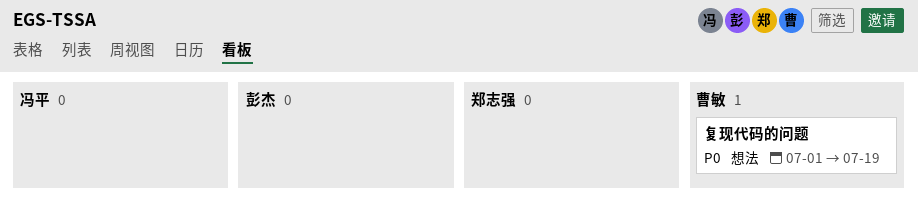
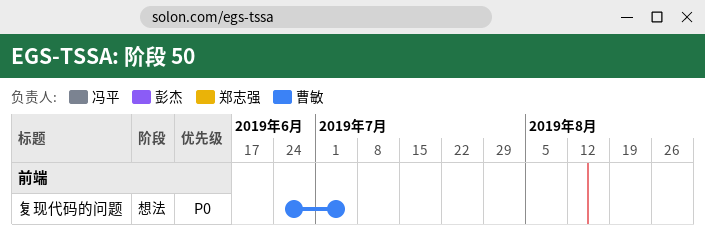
复现代码的问题, start: Jul 1 -> Jun 24
复现代码的问题, due: Jul 19 -> Jul 5

